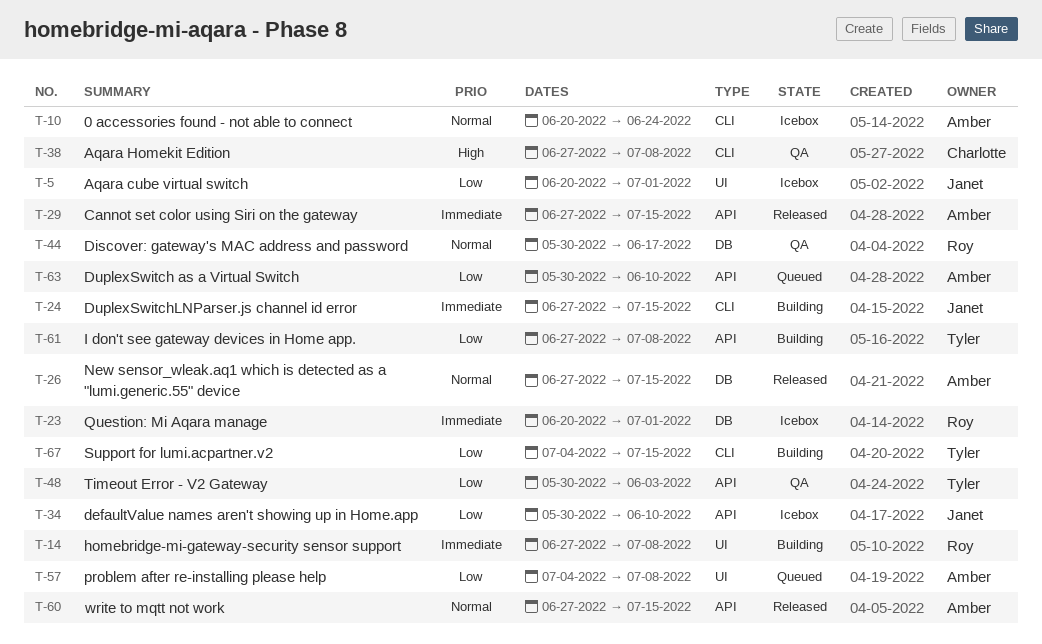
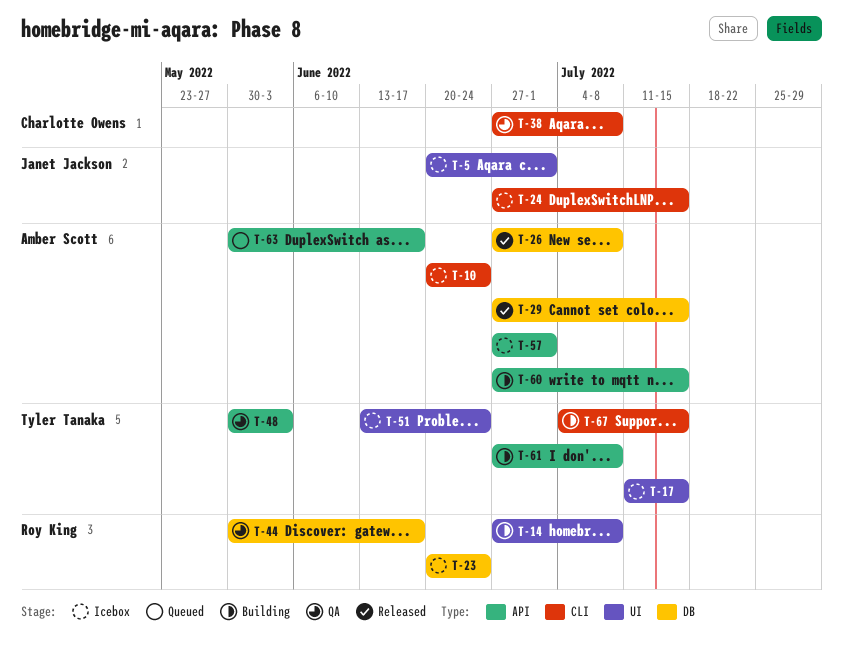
T-17: none -> present
T-23, due: Jul 1 -> Jun 24
T-24, status: Building -> Icebox
T-26, due: Jul 15 -> Jul 8
T-29, label: API -> DB
T-34: present -> none
T-51: none -> present
T-57, status: Queued -> Icebox
T-57, label: UI -> API
T-57, start: Jul 4 -> Jun 27
T-57, due: Jul 8 -> Jul 1
T-60, status: Released -> Building
T-63, due: Jun 10 -> Jun 17

